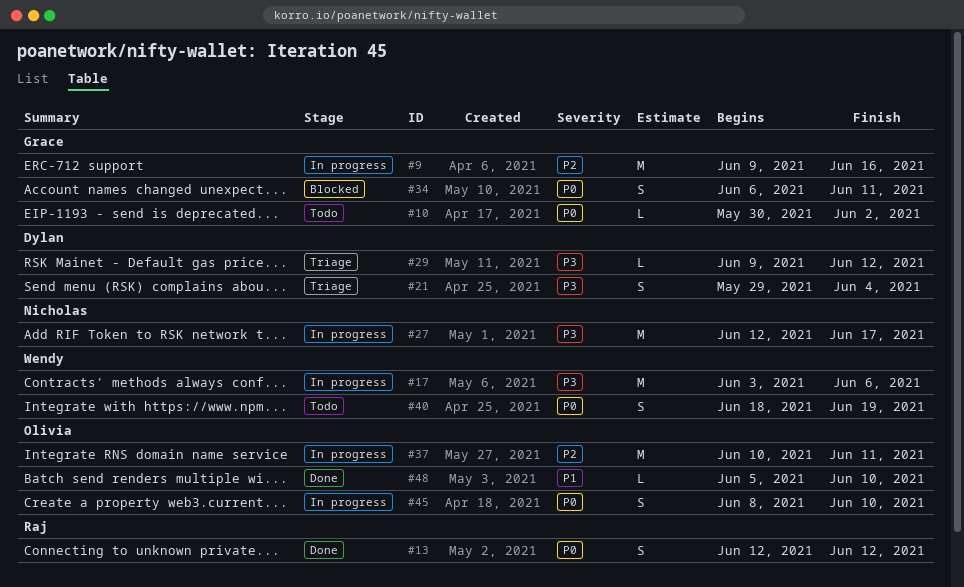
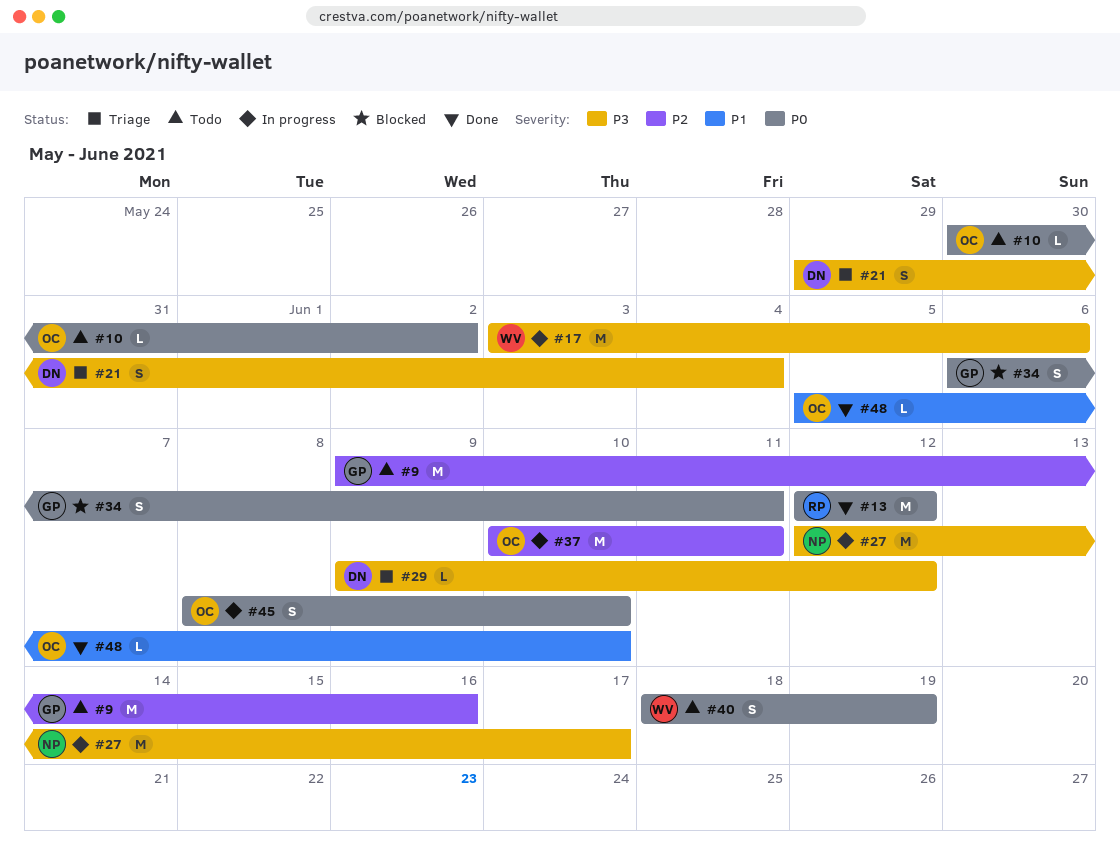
#9, status: In progress -> Todo
#10, owner: Grace -> Olivia
#13, estimate: S -> M

